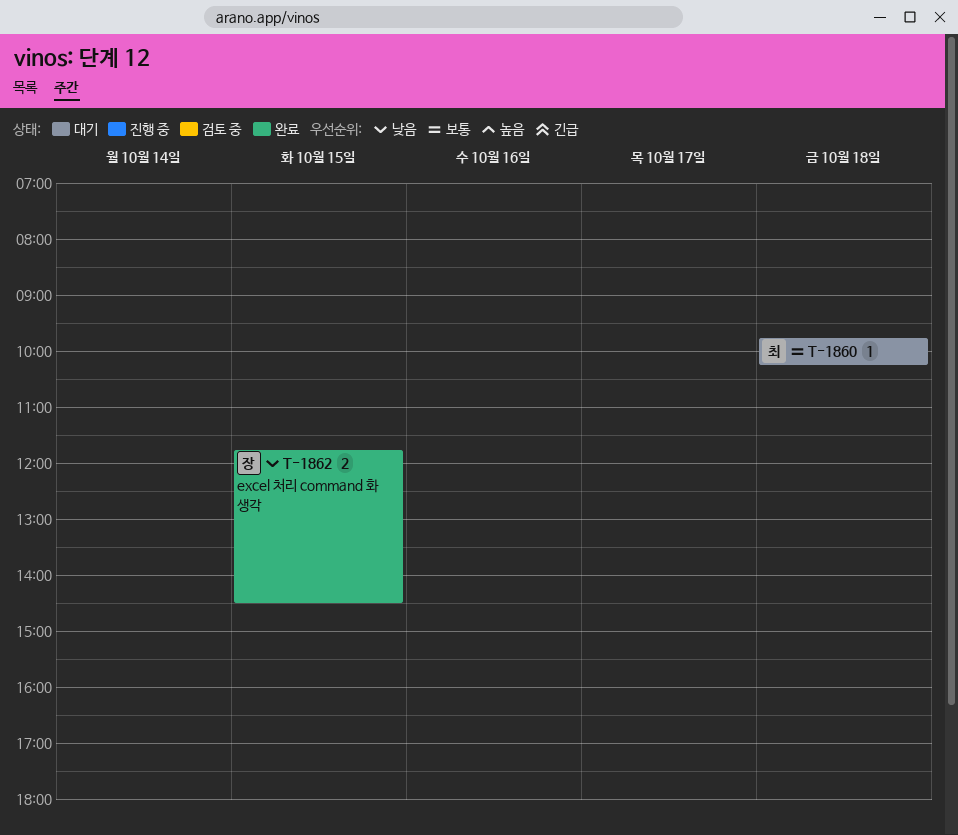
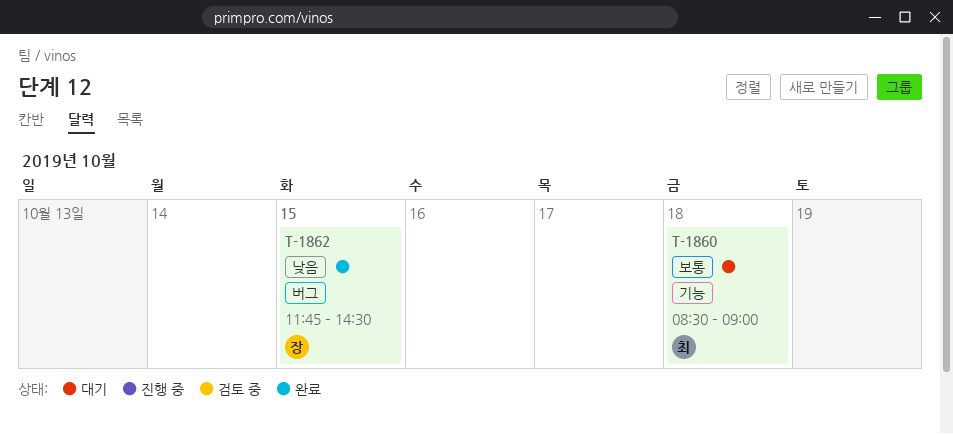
T-1860, begins: 09:45 -> 08:30
T-1860, ends: 10:15 -> 09:00

